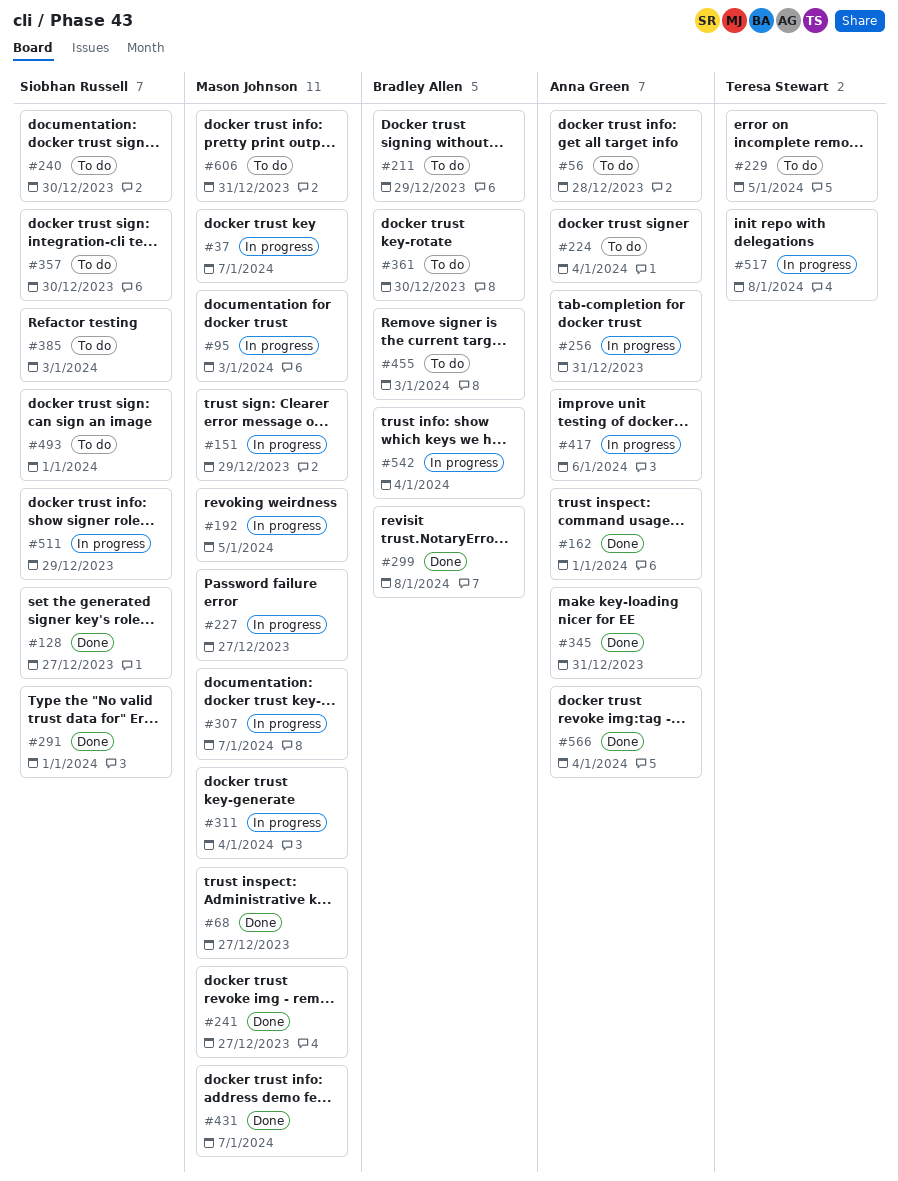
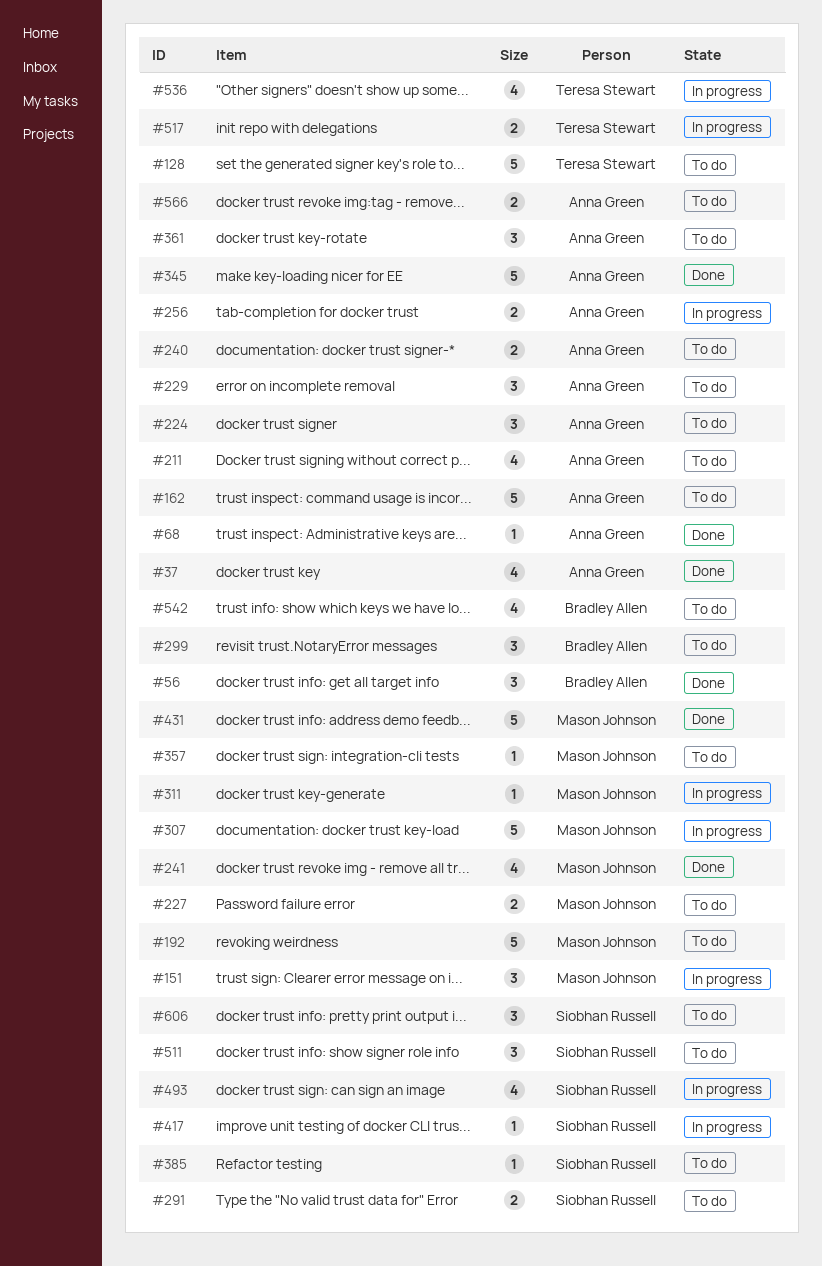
#37, status: In progress -> Done
#37, owner: Mason Johnson -> Anna Green
#56, status: To do -> Done
#56, owner: Anna Green -> Bradley Allen
#68, owner: Mason Johnson -> Anna Green
#95: present -> none
#128, status: Done -> To do
#128, owner: Siobhan Russell -> Teresa Stewart
#162, status: Done -> To do
#192, status: In progress -> To do
#211, owner: Bradley Allen -> Anna Green
#227, status: In progress -> To do
#229, owner: Teresa Stewart -> Anna Green
#240, owner: Siobhan Russell -> Anna Green
#291, status: Done -> To do
#299, status: Done -> To do
#357, owner: Siobhan Russell -> Mason Johnson
#361, owner: Bradley Allen -> Anna Green
#417, owner: Anna Green -> Siobhan Russell
#455: present -> none
#493, status: To do -> In progress
#511, status: In progress -> To do
#536: none -> present
#542, status: In progress -> To do
#566, status: Done -> To do
#606, owner: Mason Johnson -> Siobhan Russell

